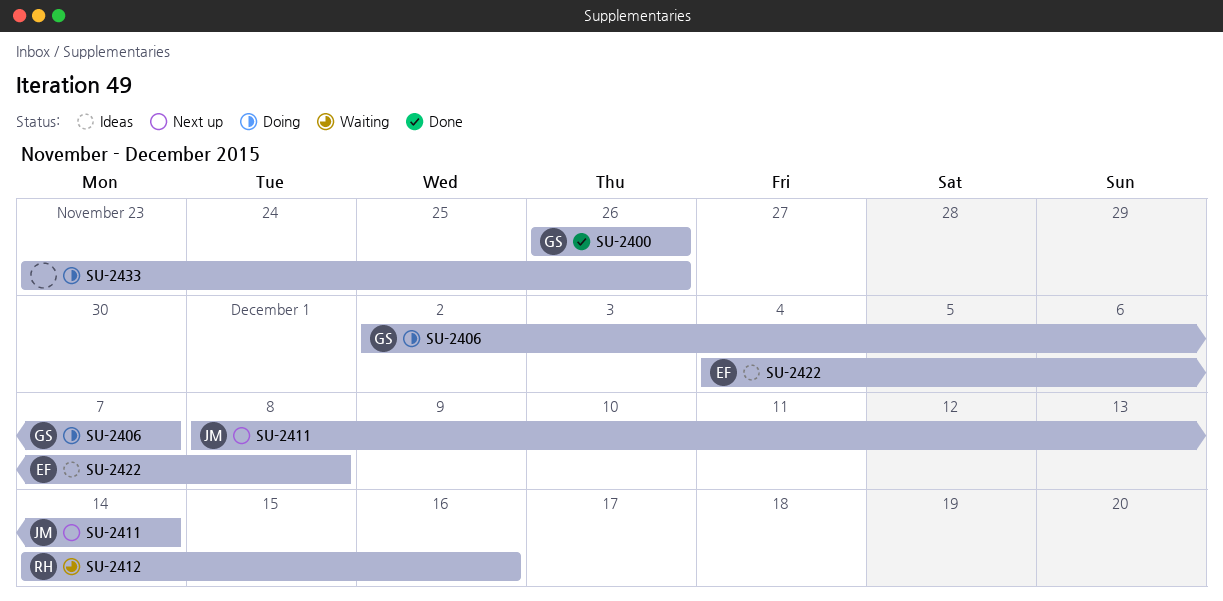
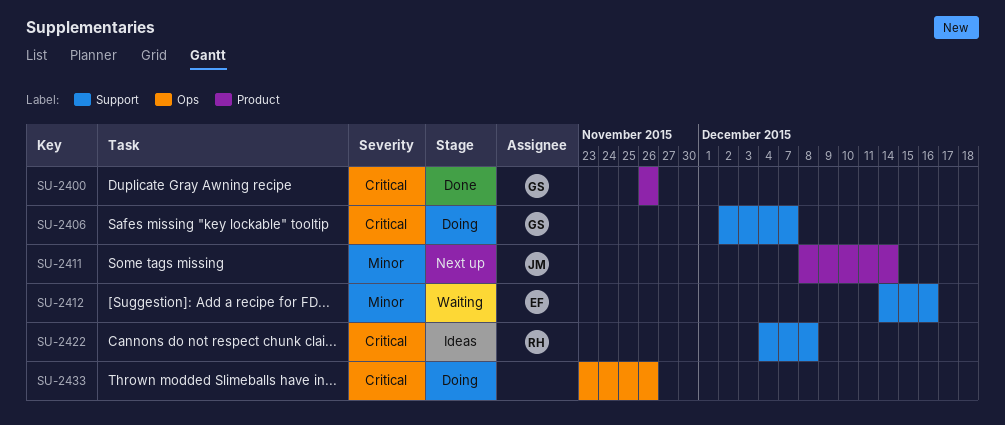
SU-2412, owner: RH -> EF
SU-2422, owner: EF -> RH

